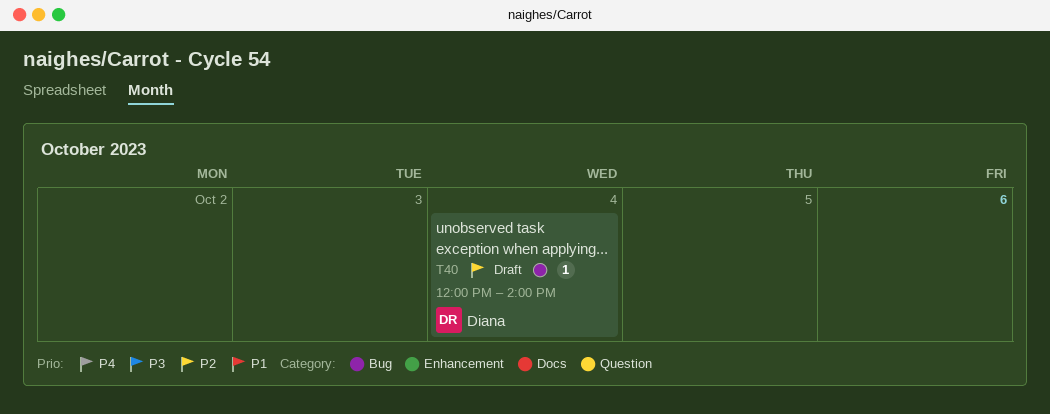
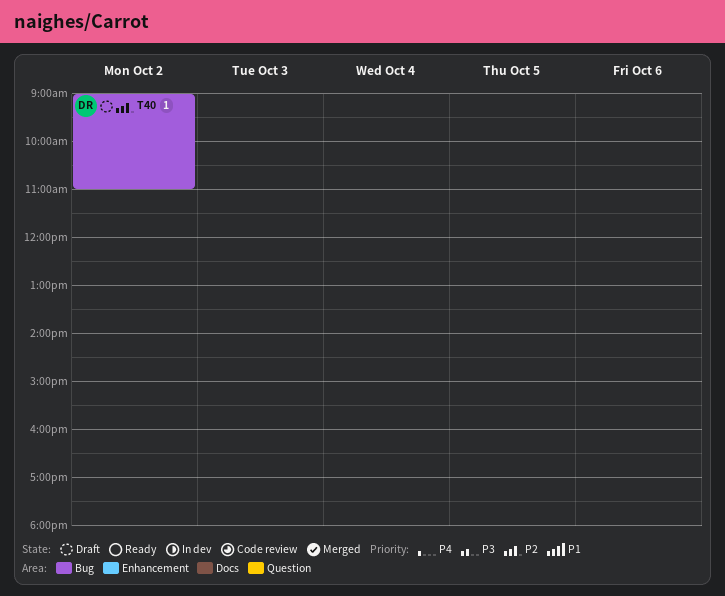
T40, day: Oct 4 -> Oct 2
T40, begins: 12:00 -> 09:00
T40, ends: 14:00 -> 11:00

